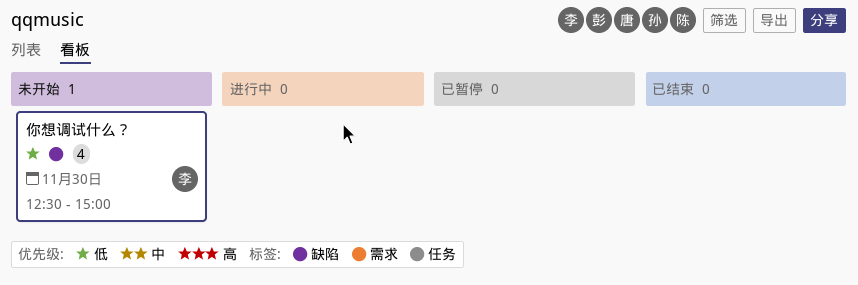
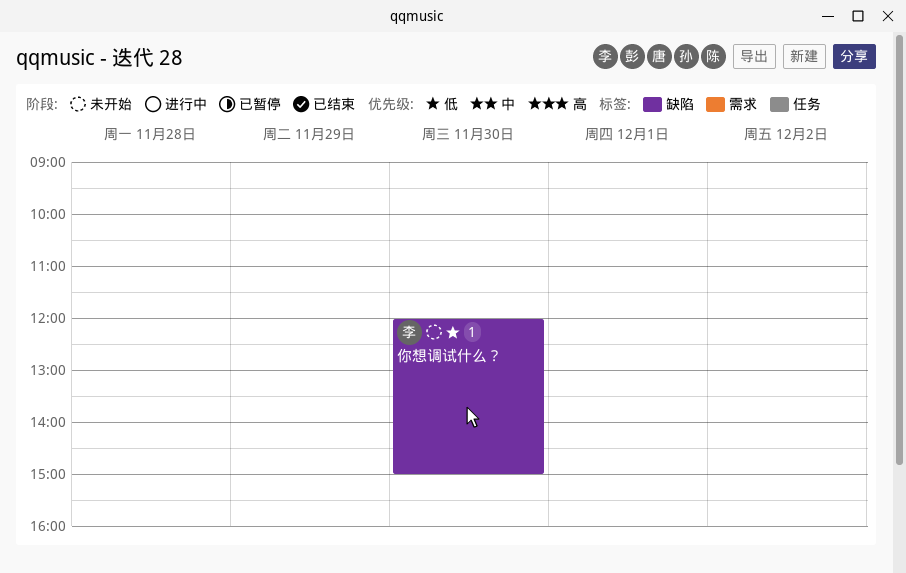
你想调试什么？, estimate: 4 -> 1
你想调试什么？, begins: 12:30 -> 12:00

